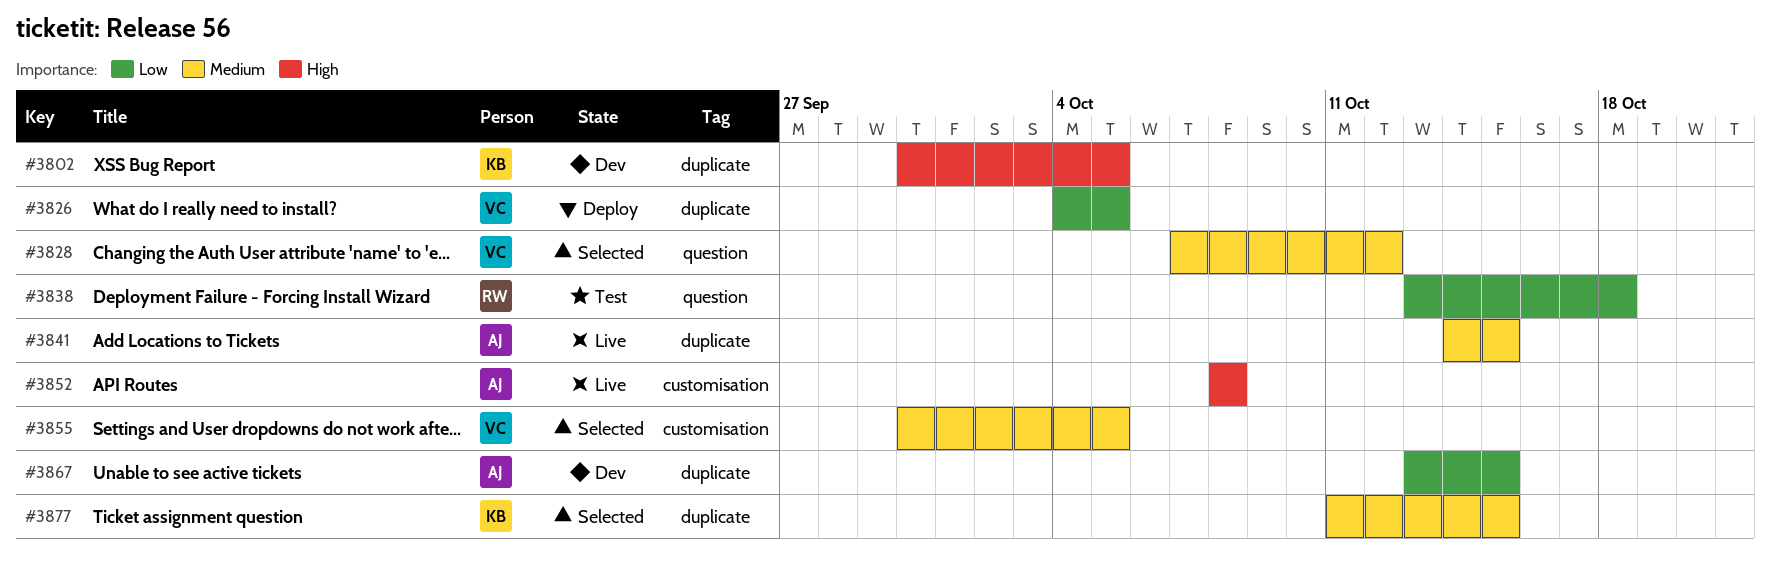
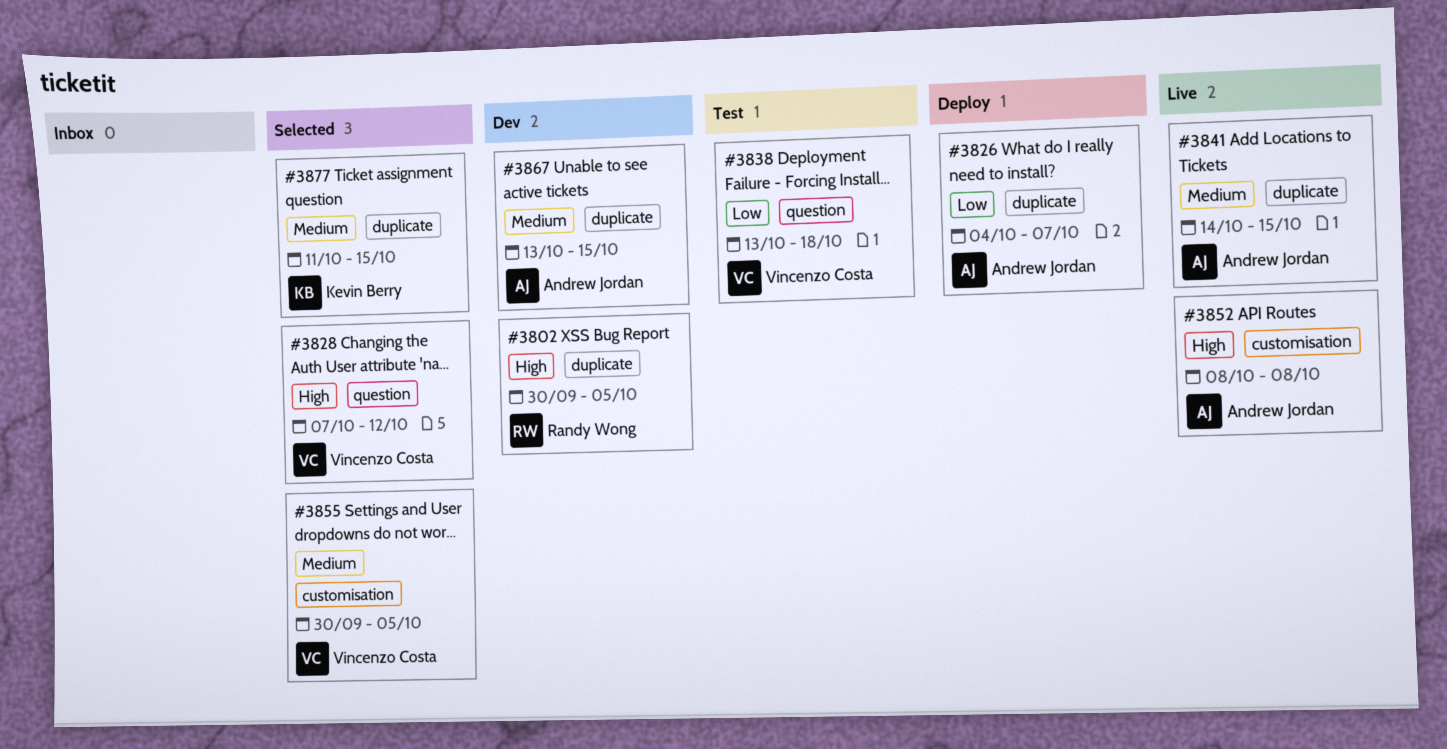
#3802, owner: Kevin Berry -> Randy Wong
#3826, owner: Vincenzo Costa -> Andrew Jordan
#3826, due: Oct 5 -> Oct 7
#3828, priority: Medium -> High
#3838, owner: Randy Wong -> Vincenzo Costa
#3867, priority: Low -> Medium

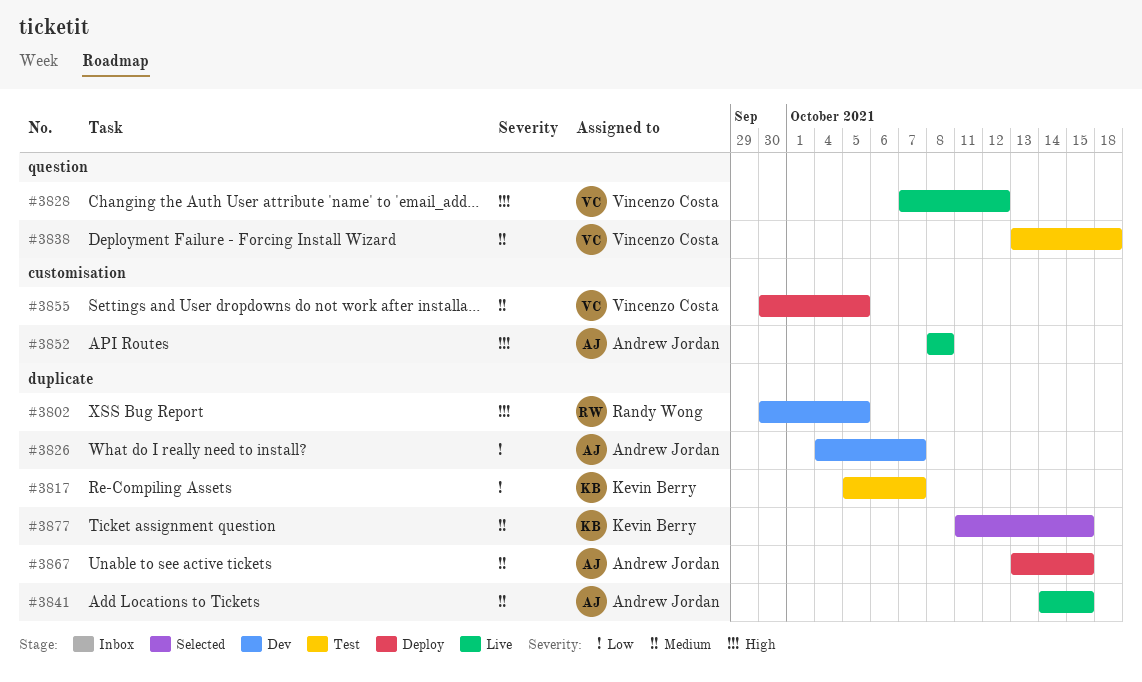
#3817: none -> present
#3826, status: Deploy -> Dev
#3828, status: Selected -> Live
#3838, priority: Low -> Medium
#3855, status: Selected -> Deploy
#3867, status: Dev -> Deploy

